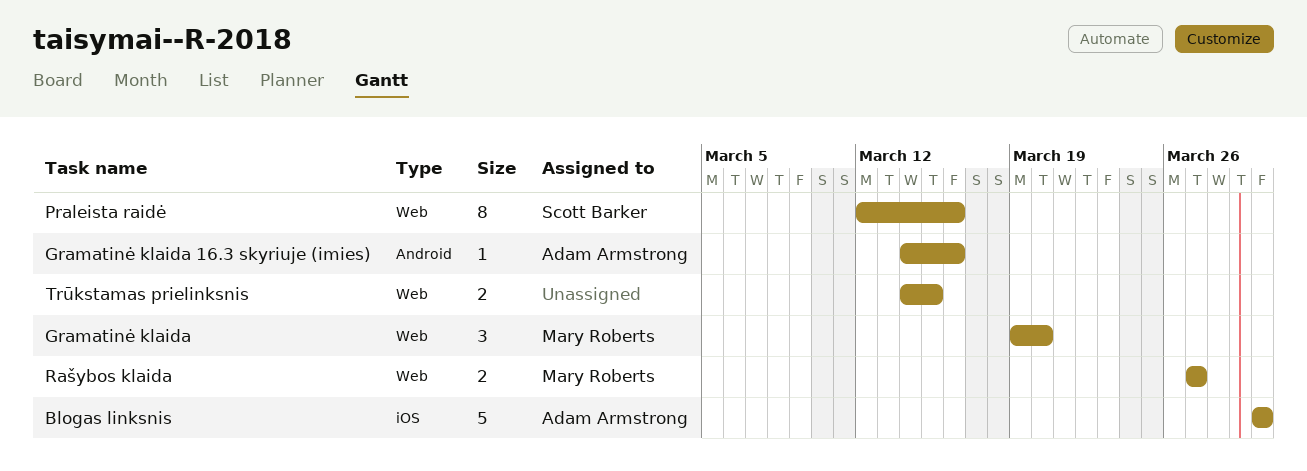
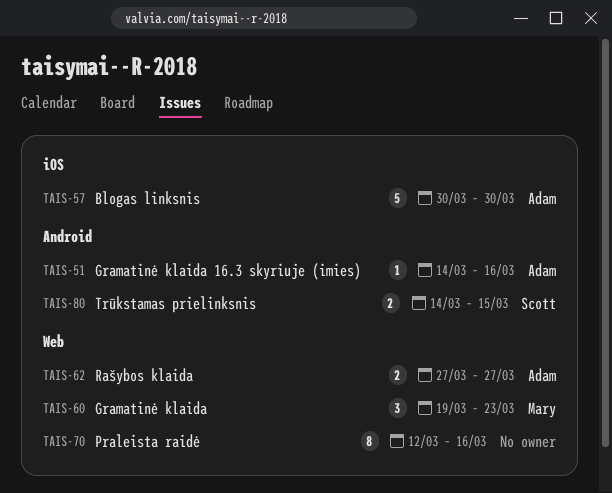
Gramatinė klaida, due: Mar 20 -> Mar 23
Praleista raidė, owner: Scott Barker -> none
Rašybos klaida, owner: Mary Roberts -> Adam Armstrong
Trūkstamas prielinksnis, owner: none -> Scott Barker
Trūkstamas prielinksnis, label: Web -> Android

